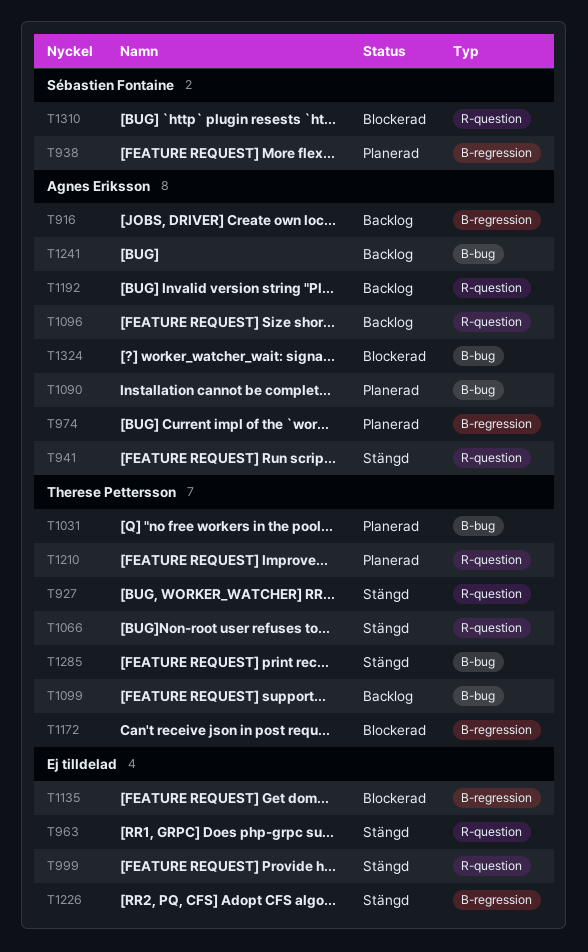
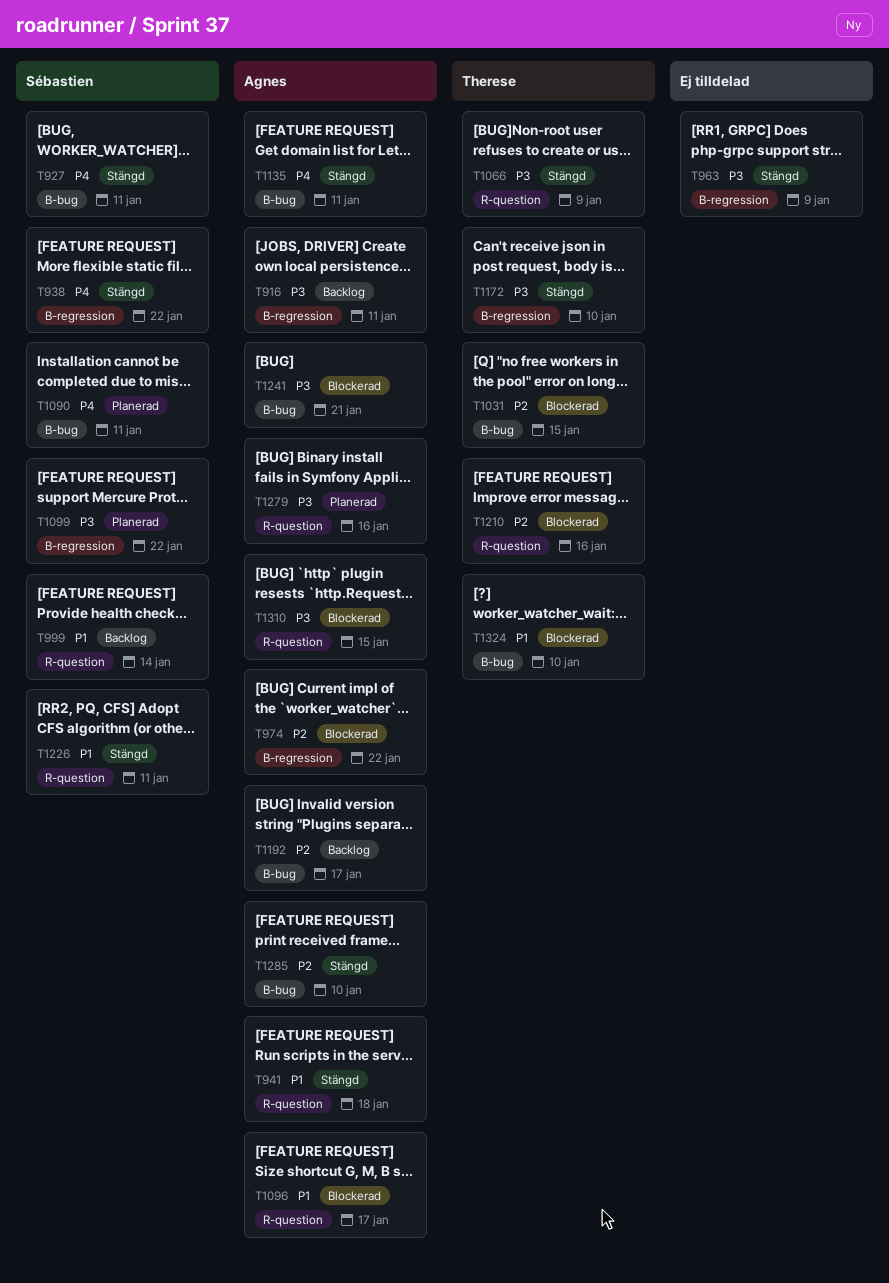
T927, owner: Therese Pettersson -> Sébastien Fontaine
T927, label: R-question -> B-bug
T938, status: Planerad -> Stängd
T963, label: R-question -> B-regression
T974, status: Planerad -> Blockerad
T999, status: Stängd -> Backlog
T999, owner: none -> Sébastien Fontaine
T1031, status: Planerad -> Blockerad
T1090, owner: Agnes Eriksson -> Sébastien Fontaine
T1096, status: Backlog -> Blockerad
T1099, status: Backlog -> Planerad
T1099, owner: Therese Pettersson -> Sébastien Fontaine
T1099, label: B-bug -> B-regression
T1135, status: Blockerad -> Stängd
T1135, owner: none -> Agnes Eriksson
T1135, label: B-regression -> B-bug
T1172, status: Blockerad -> Stängd
T1192, label: R-question -> B-bug
T1210, status: Planerad -> Blockerad
T1226, owner: none -> Sébastien Fontaine
T1226, label: B-regression -> R-question
T1241, status: Backlog -> Blockerad
T1279: none -> present
T1285, owner: Therese Pettersson -> Agnes Eriksson
T1310, owner: Sébastien Fontaine -> Agnes Eriksson
T1324, owner: Agnes Eriksson -> Therese Pettersson

